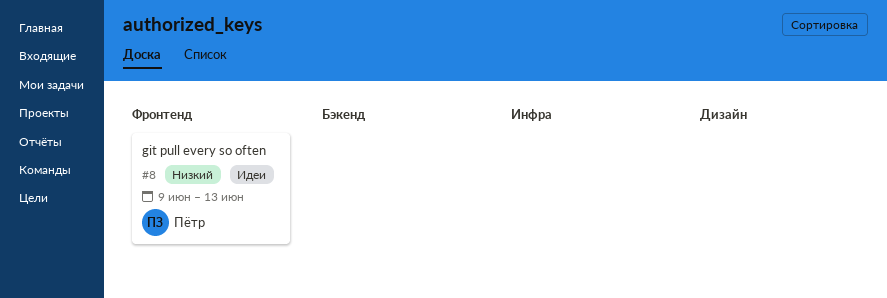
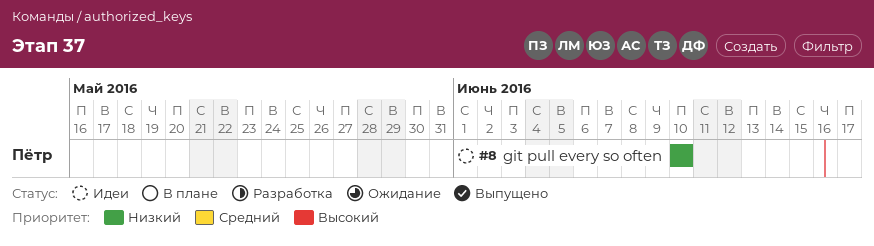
#8, start: Jun 9 -> Jun 10
#8, due: Jun 13 -> Jun 10

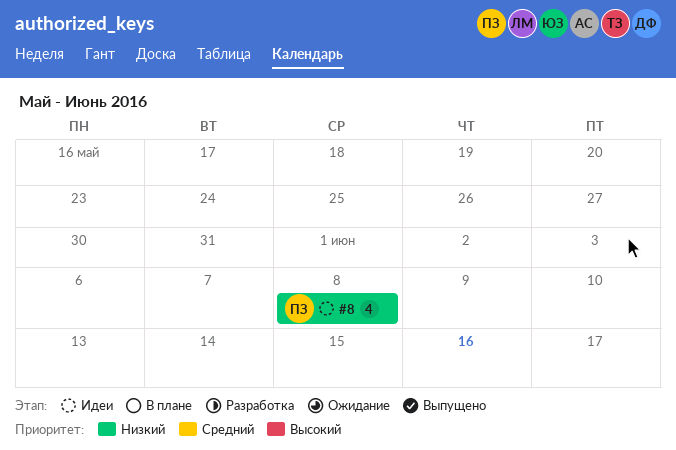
#8, start: Jun 10 -> Jun 8
#8, due: Jun 10 -> Jun 8

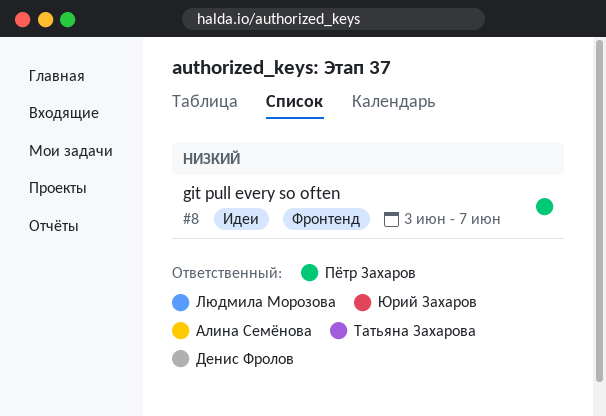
#8, start: Jun 8 -> Jun 3
#8, due: Jun 8 -> Jun 7

